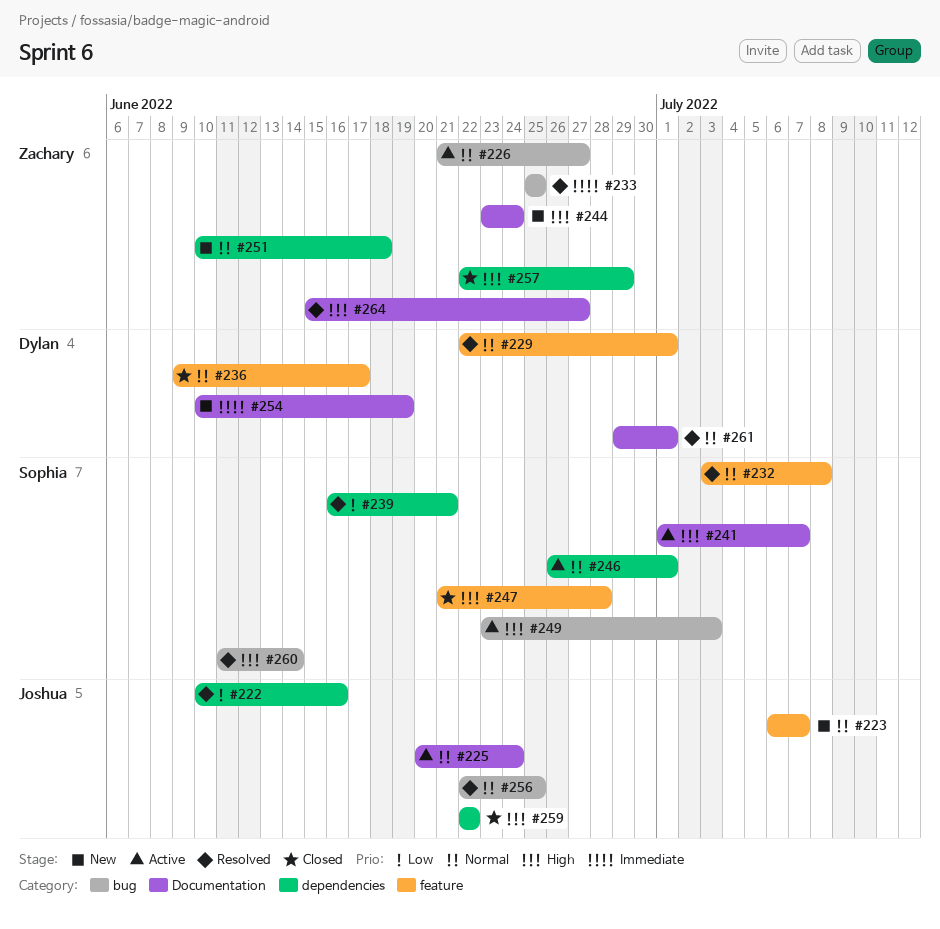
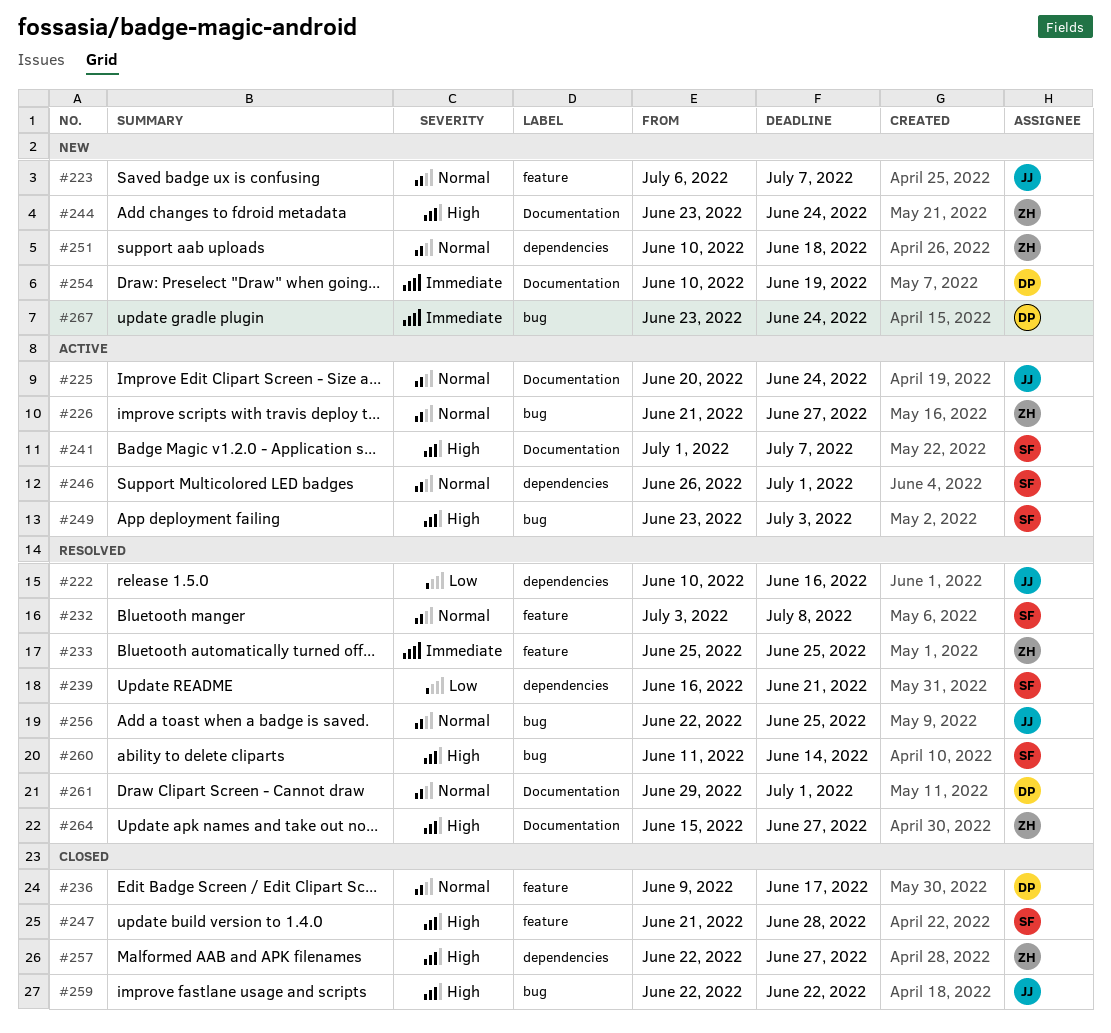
#229: present -> none
#233, label: bug -> feature
#257, due: Jun 29 -> Jun 27
#259, label: dependencies -> bug
#267: none -> present

